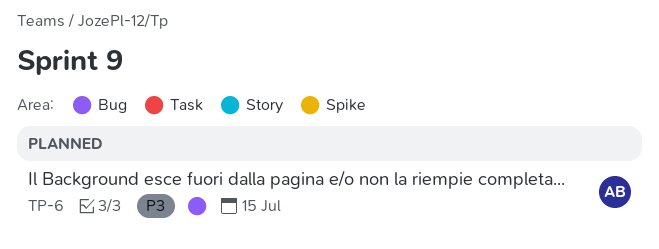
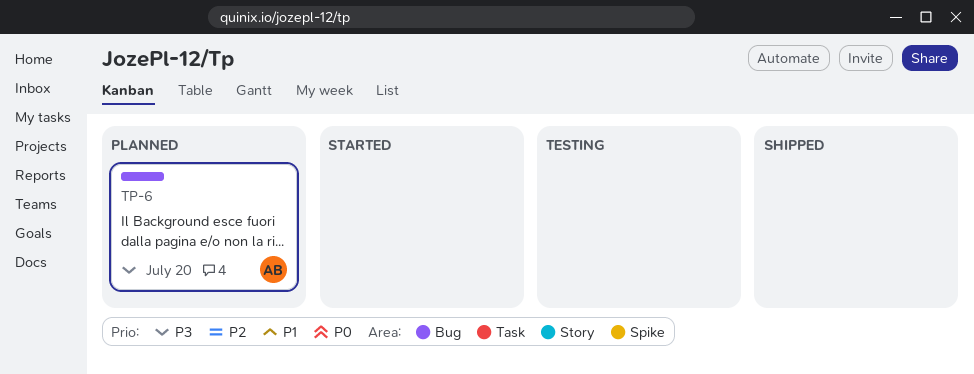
TP-6, due: Jul 15 -> Jul 20

